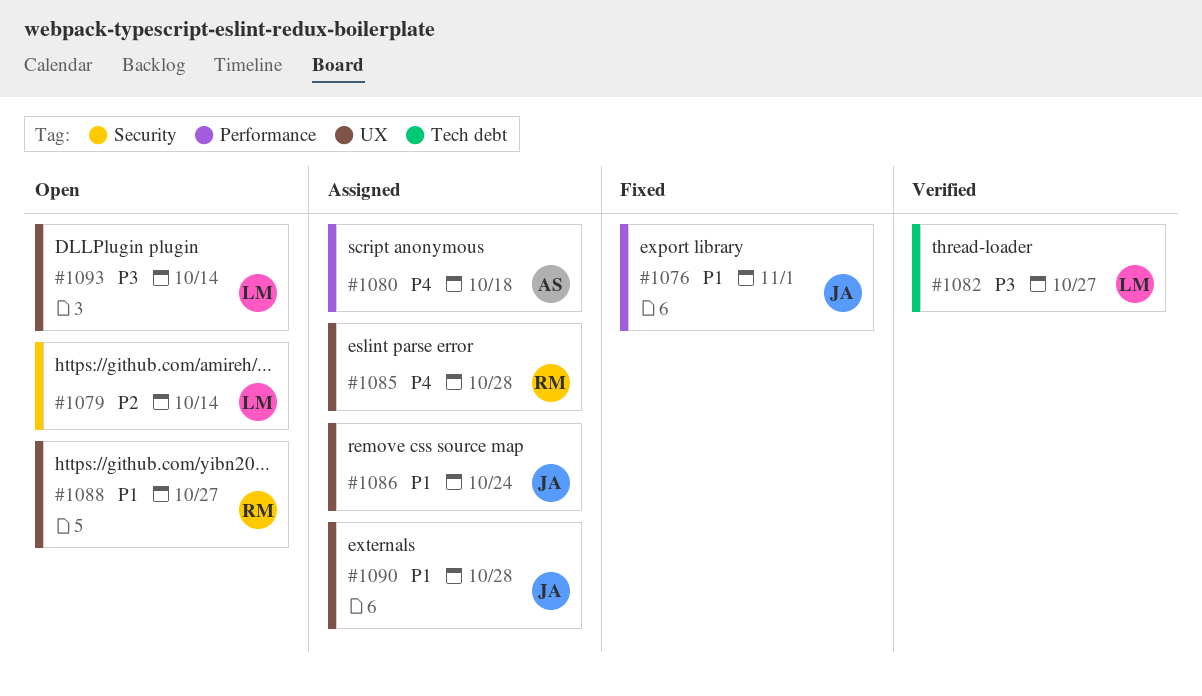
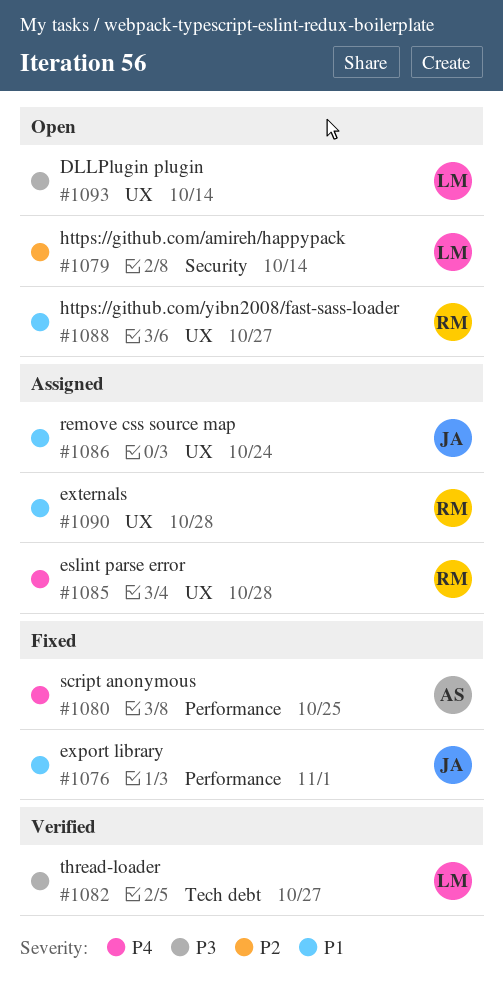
#1080, status: Assigned -> Fixed
#1080, due: Oct 18 -> Oct 25
#1090, owner: JA -> RM

